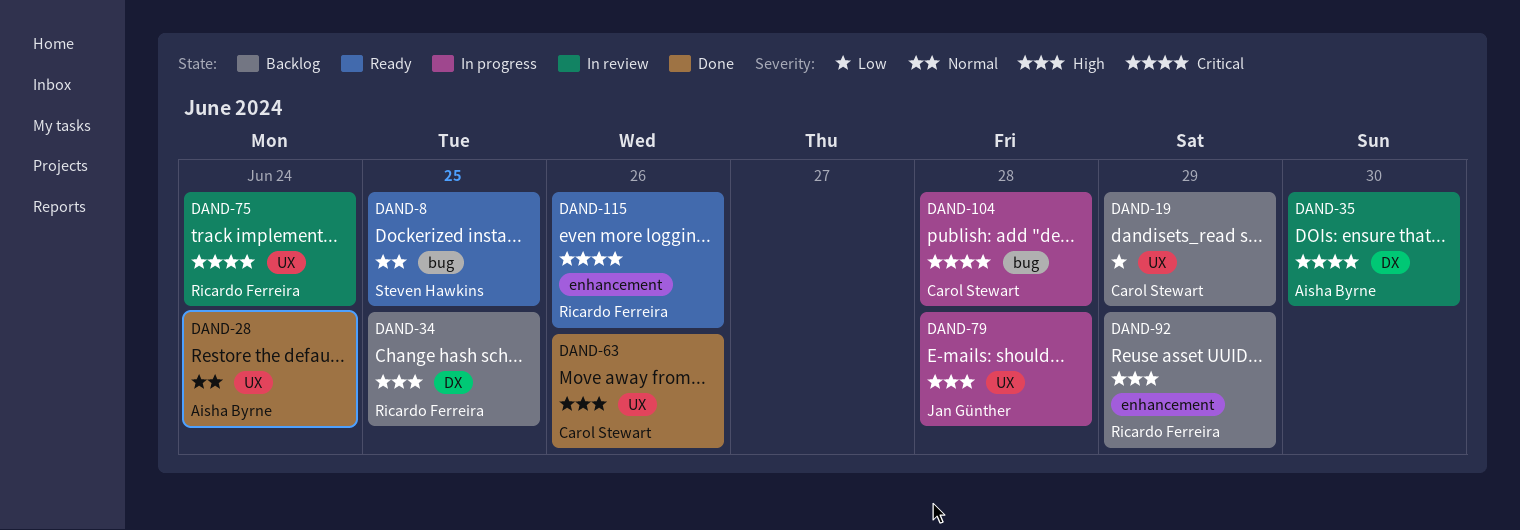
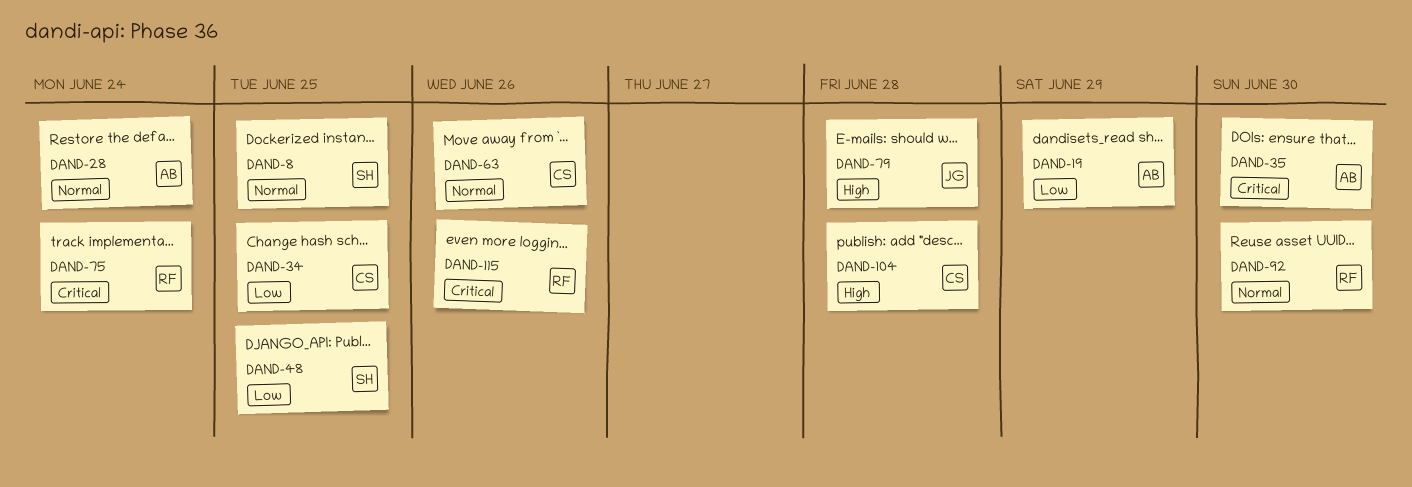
DAND-19, owner: Carol Stewart -> Aisha Byrne
DAND-34, owner: Ricardo Ferreira -> Carol Stewart
DAND-34, priority: High -> Low
DAND-48: none -> present
DAND-63, priority: High -> Normal
DAND-92, priority: High -> Normal
DAND-92, due: Jun 29 -> Jun 30
DAND-104, priority: Critical -> High

